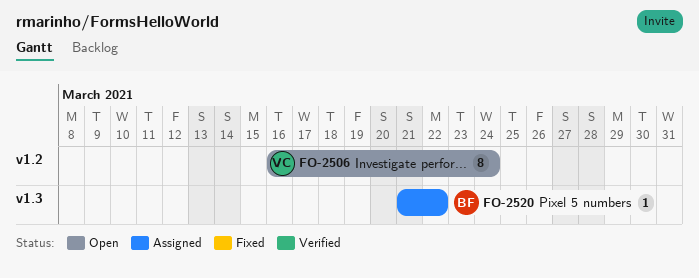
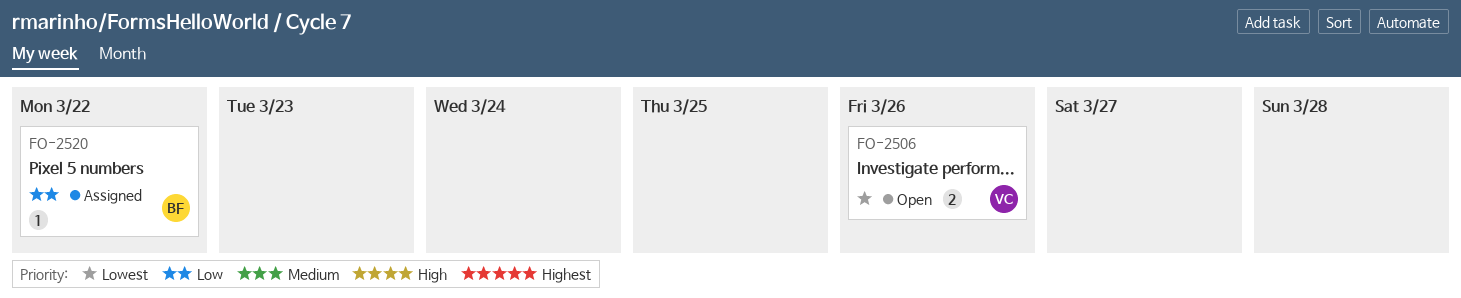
FO-2506, estimate: 8 -> 2
FO-2506, due: Mar 24 -> Mar 26

